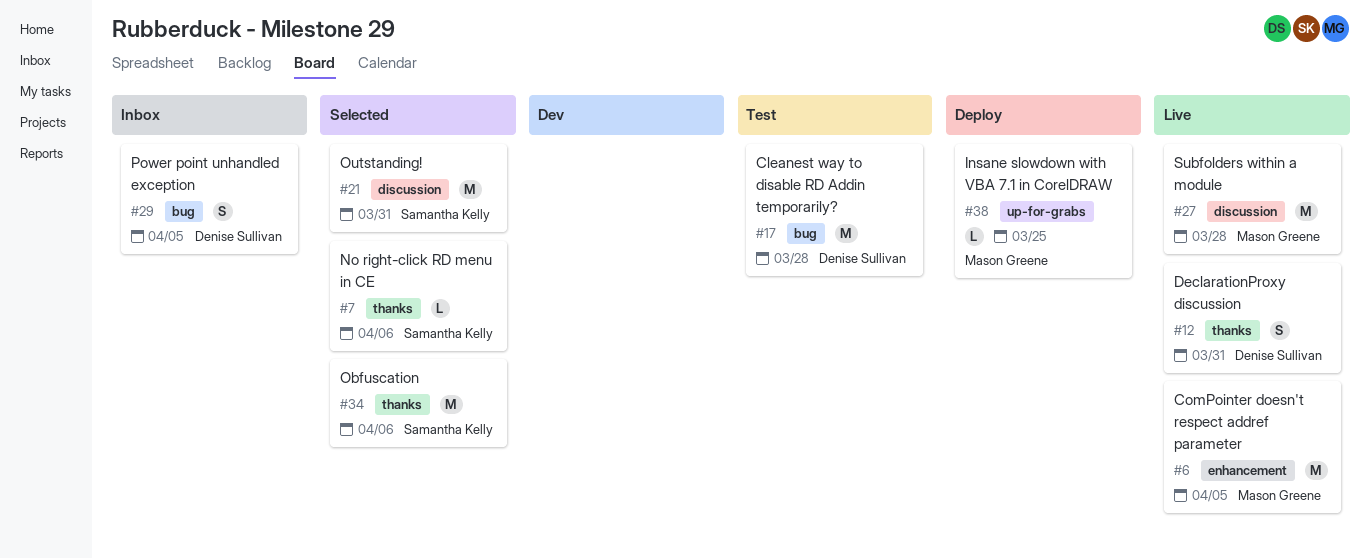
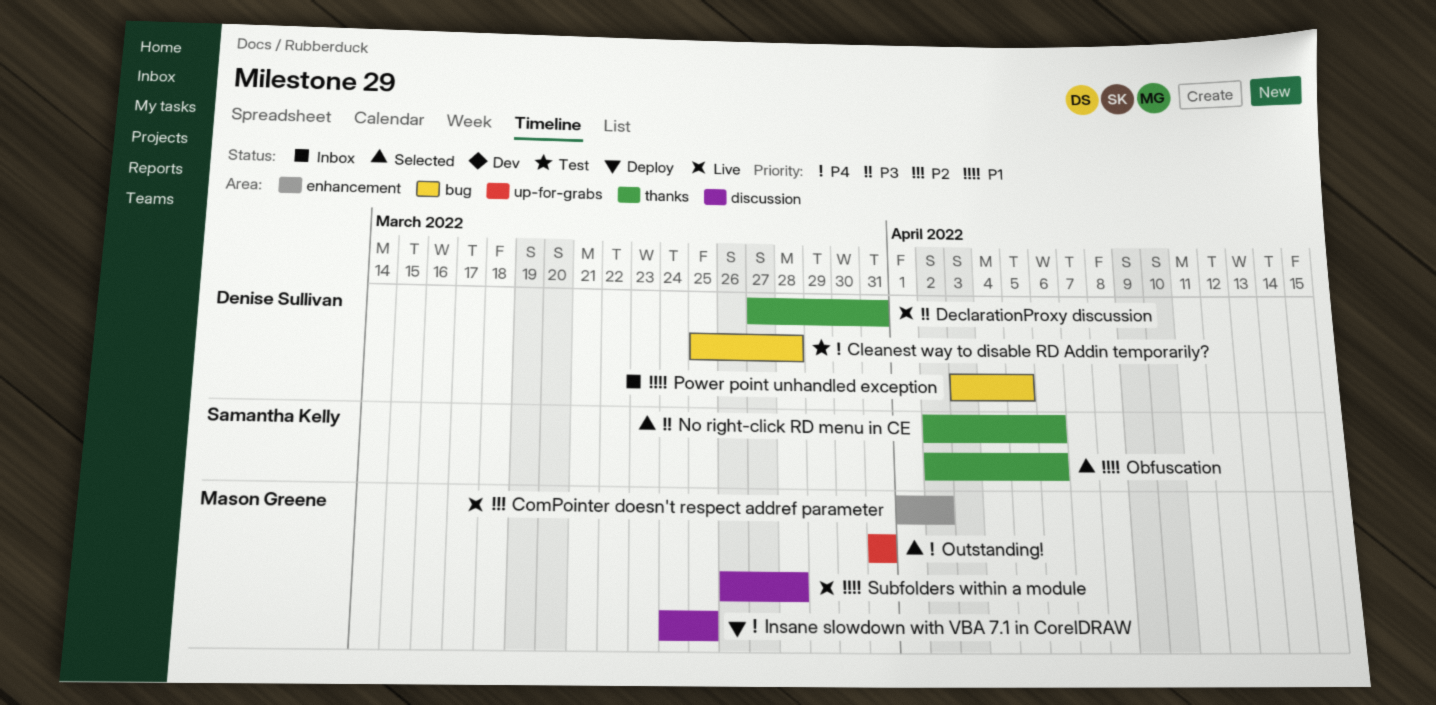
ComPointer doesn't respect addref parameter, due: Apr 5 -> Apr 2
Insane slowdown with VBA 7.1 in CorelDRAW, label: up-for-grabs -> discussion
Outstanding!, owner: Samantha Kelly -> Mason Greene
Outstanding!, label: discussion -> up-for-grabs

